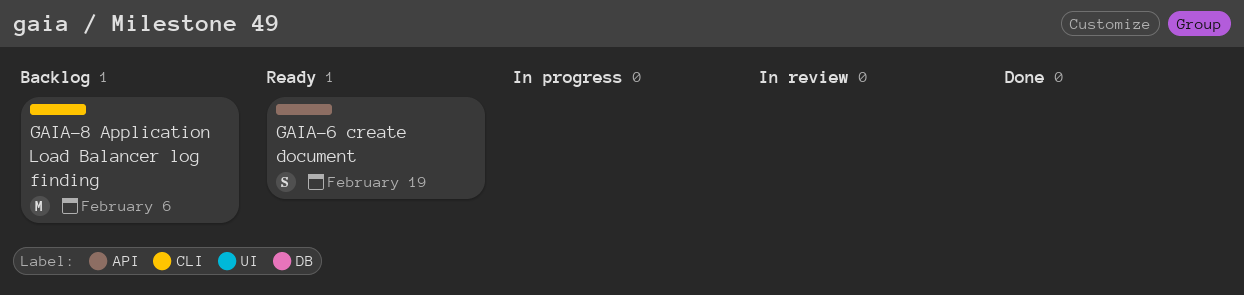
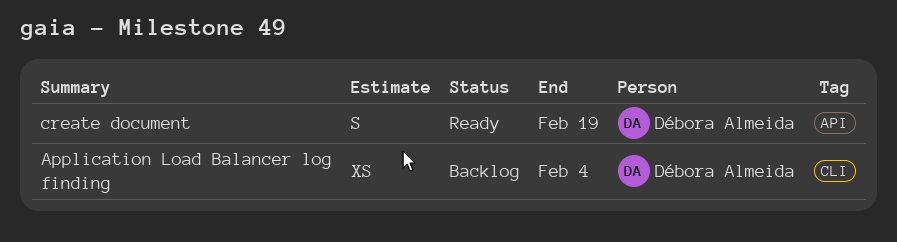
Application Load Balancer log finding, estimate: M -> XS
Application Load Balancer log finding, due: Feb 6 -> Feb 4

